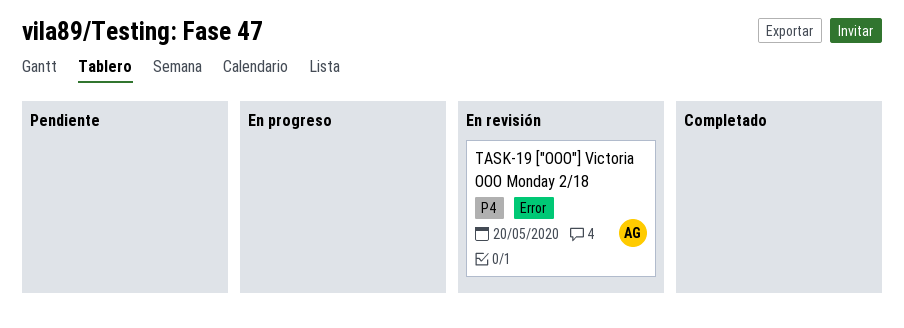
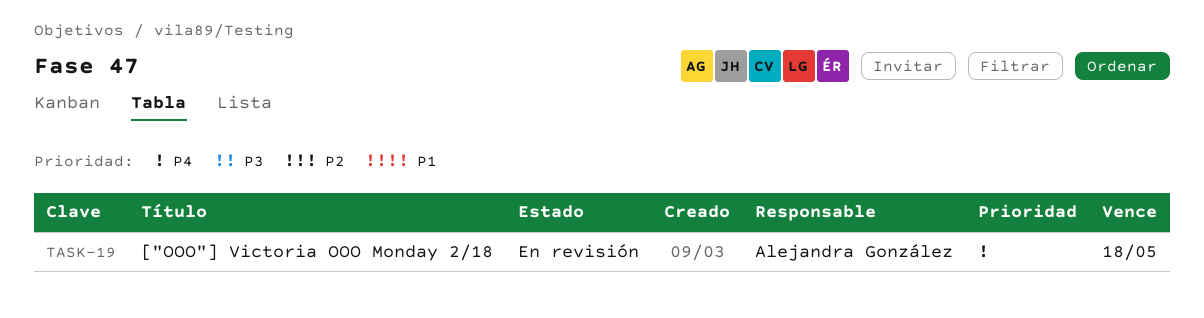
TASK-19, due: May 20 -> May 18

